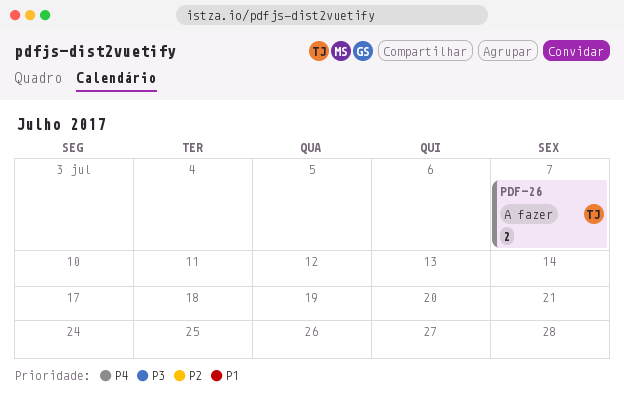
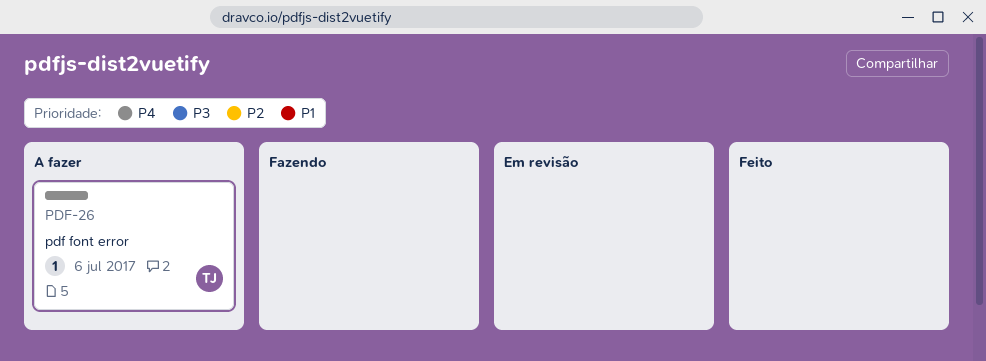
PDF-26, estimate: 2 -> 1
PDF-26, due: Jul 7 -> Jul 6

